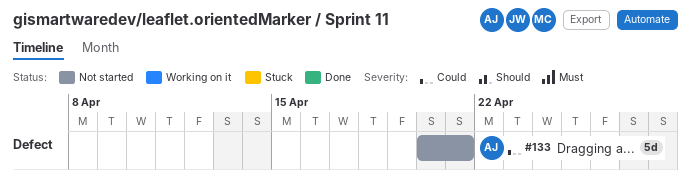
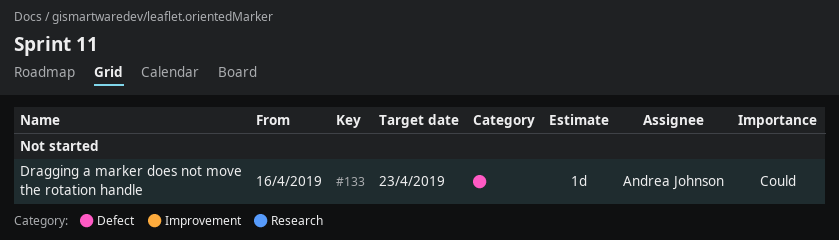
#133, estimate: 5d -> 1d
#133, start: Apr 20 -> Apr 16
#133, due: Apr 21 -> Apr 23

